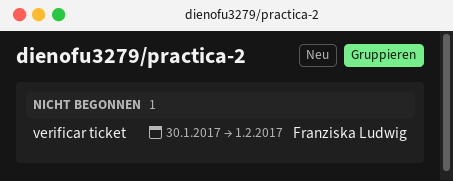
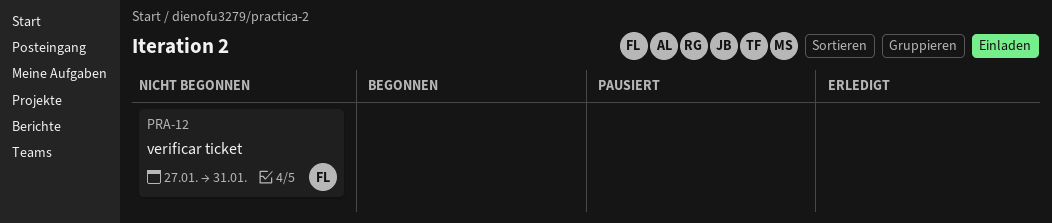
verificar ticket, start: Jan 30 -> Jan 27
verificar ticket, due: Feb 1 -> Jan 31

